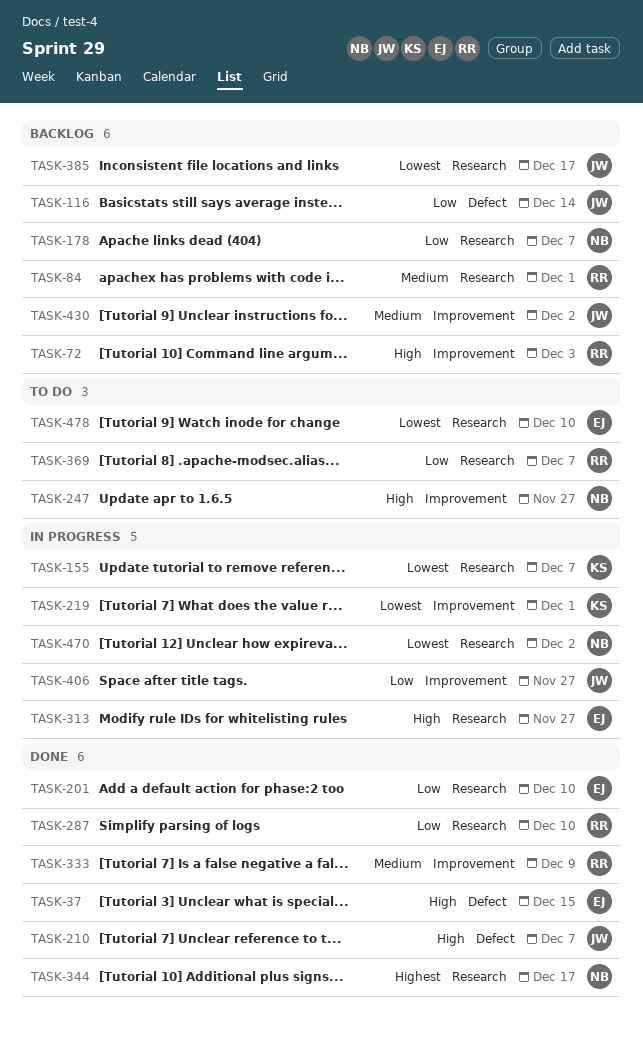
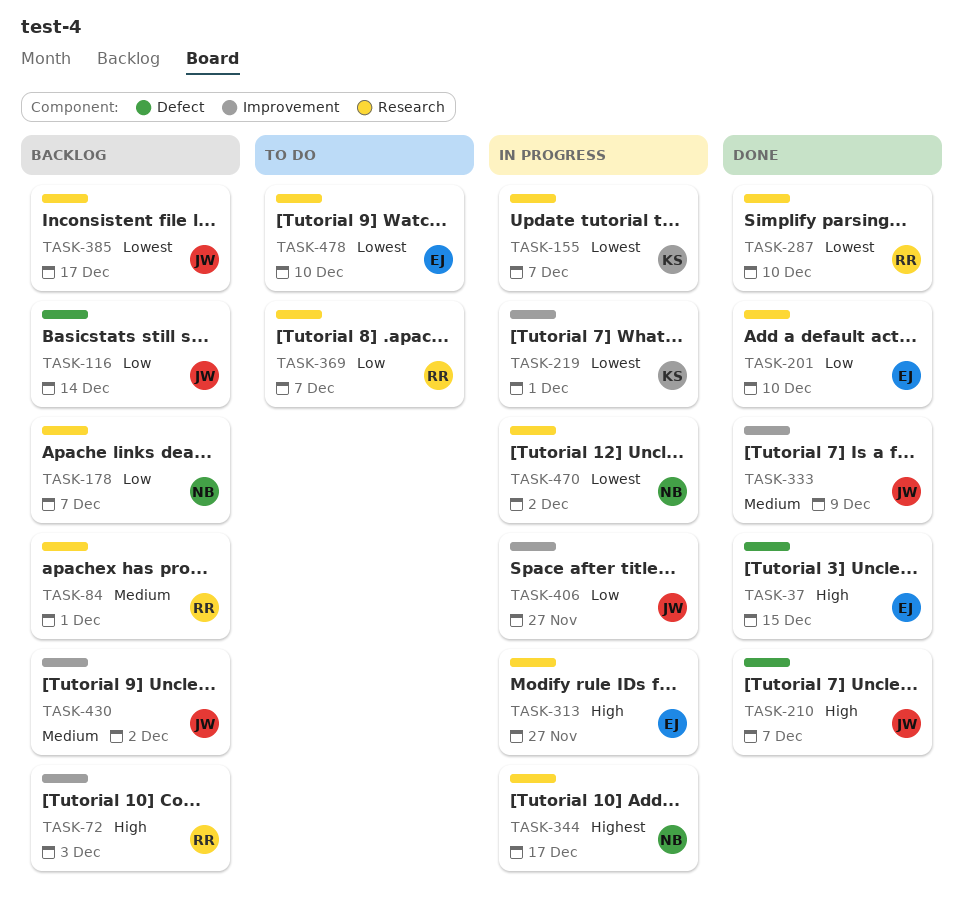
TASK-247: present -> none
TASK-287, priority: Low -> Lowest
TASK-333, owner: RR -> JW
TASK-344, status: Done -> In progress

